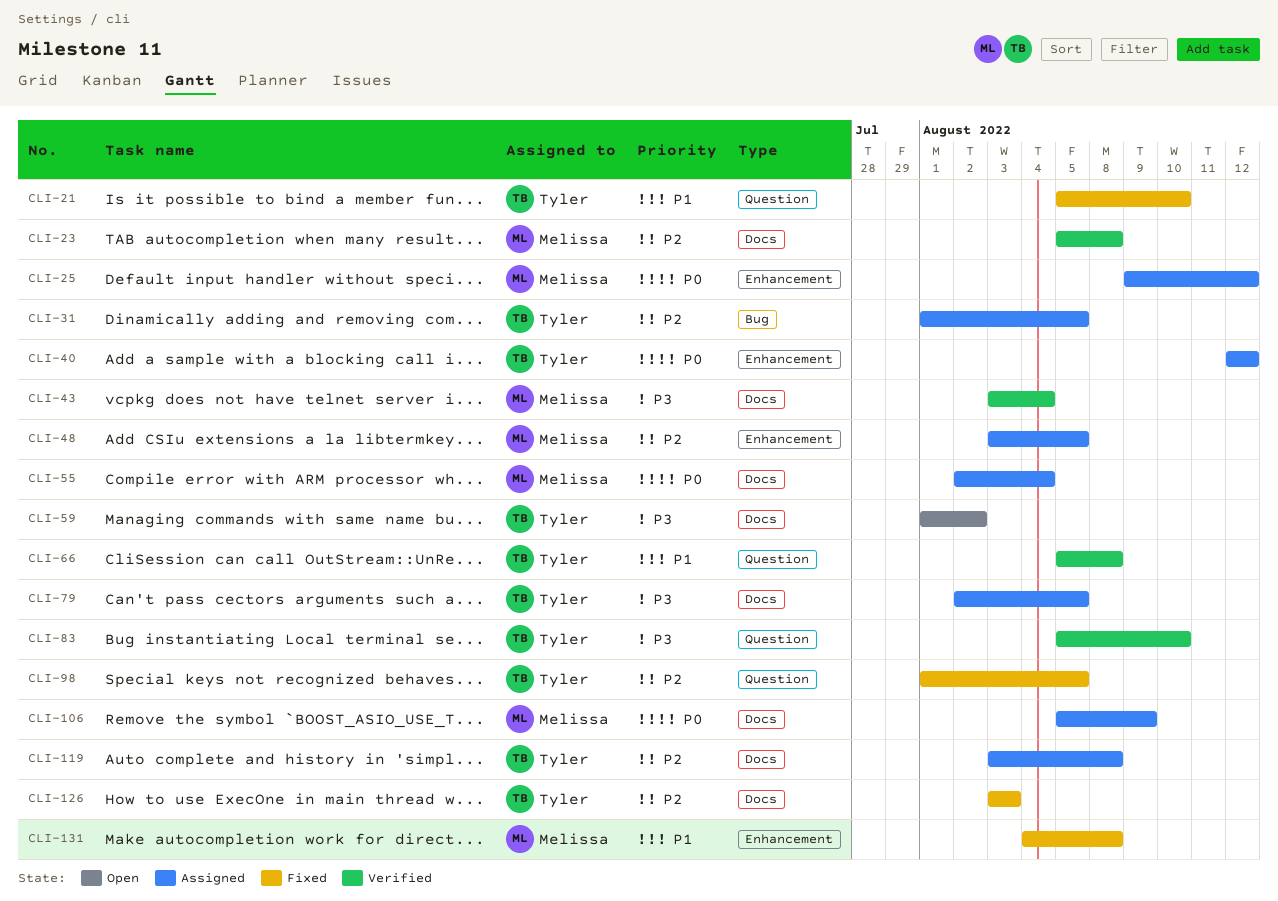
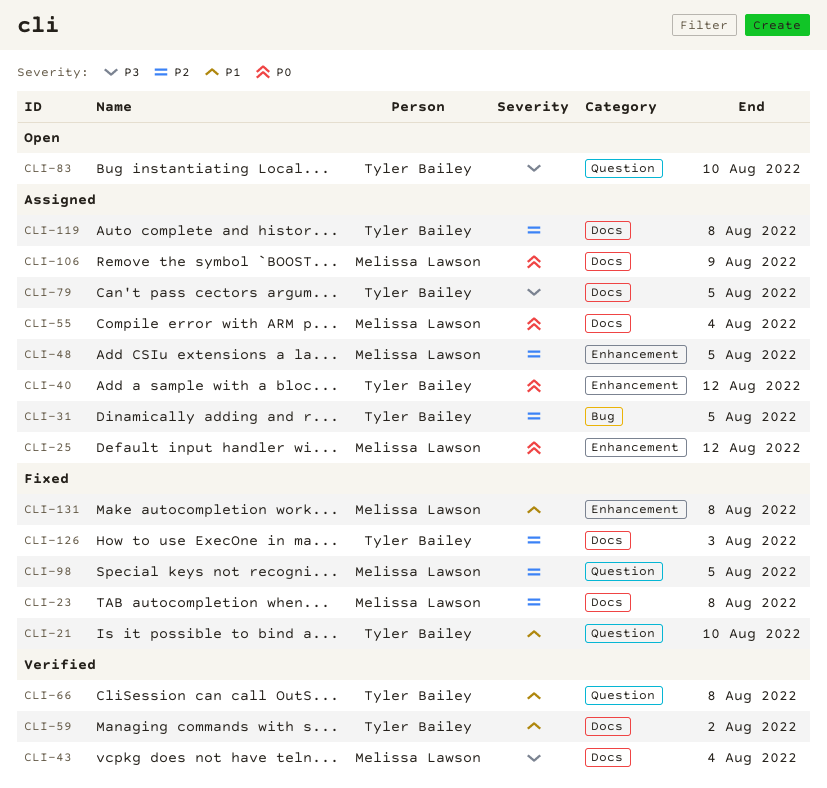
CLI-23, status: Verified -> Fixed
CLI-59, status: Open -> Verified
CLI-59, priority: P3 -> P1
CLI-83, status: Verified -> Open
CLI-98, owner: Tyler Bailey -> Melissa Lawson

